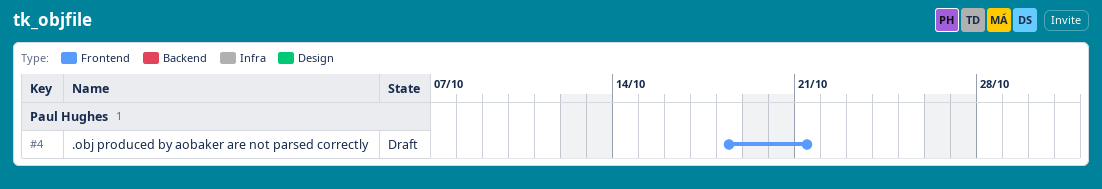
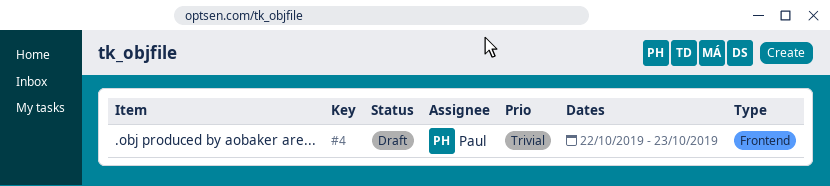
#4, start: Oct 18 -> Oct 22
#4, due: Oct 21 -> Oct 23

